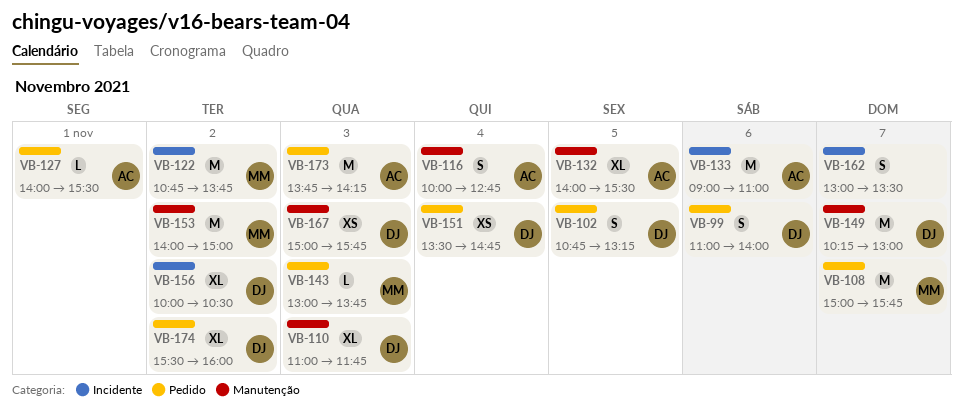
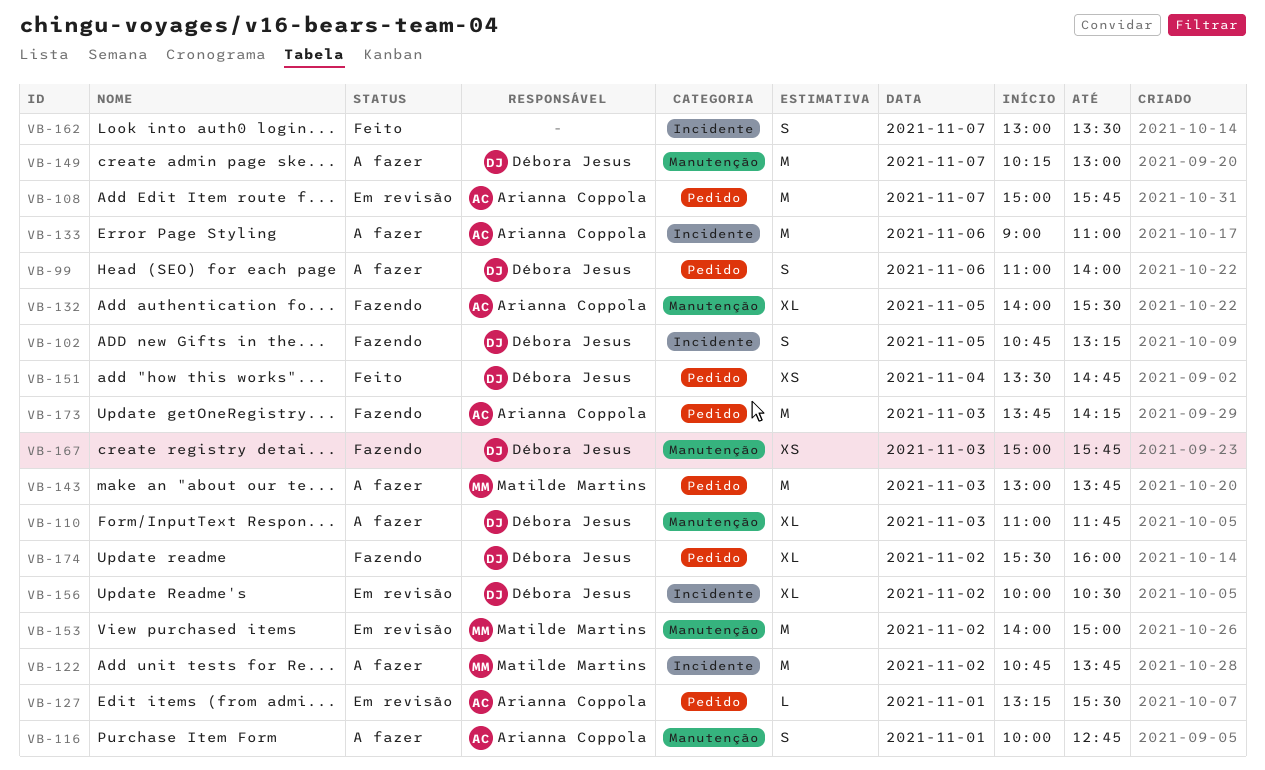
VB-102, label: Pedido -> Incidente
VB-108, owner: Matilde Martins -> Arianna Coppola
VB-116, day: Nov 4 -> Nov 1
VB-127, begins: 14:00 -> 13:15
VB-143, estimate: L -> M

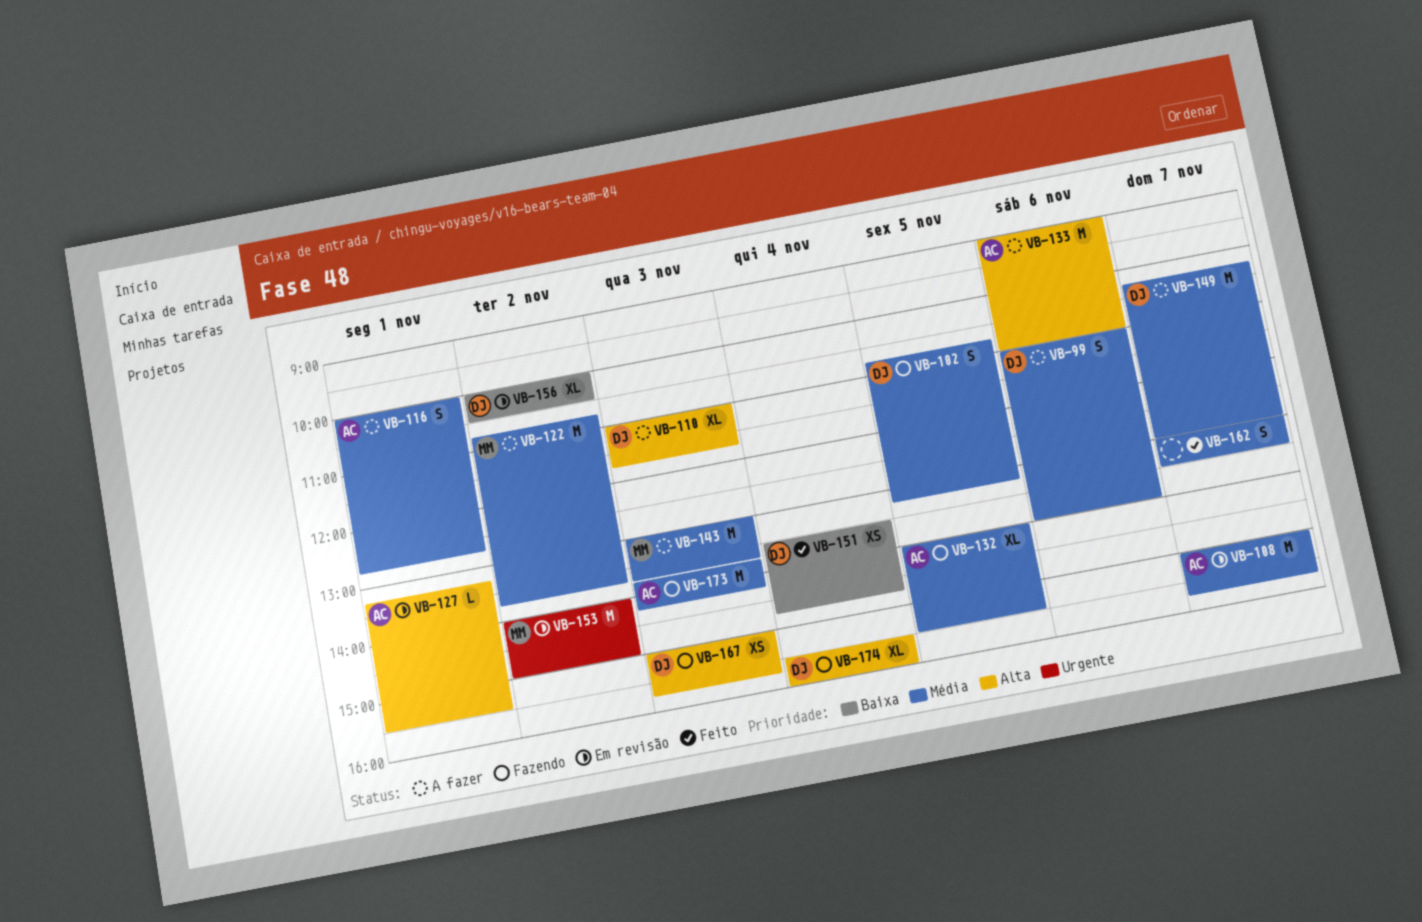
VB-174, day: Nov 2 -> Nov 4

